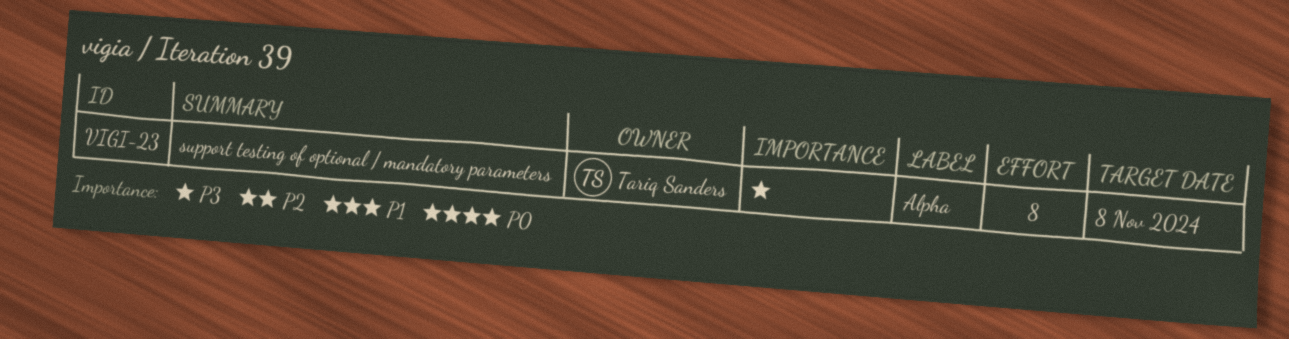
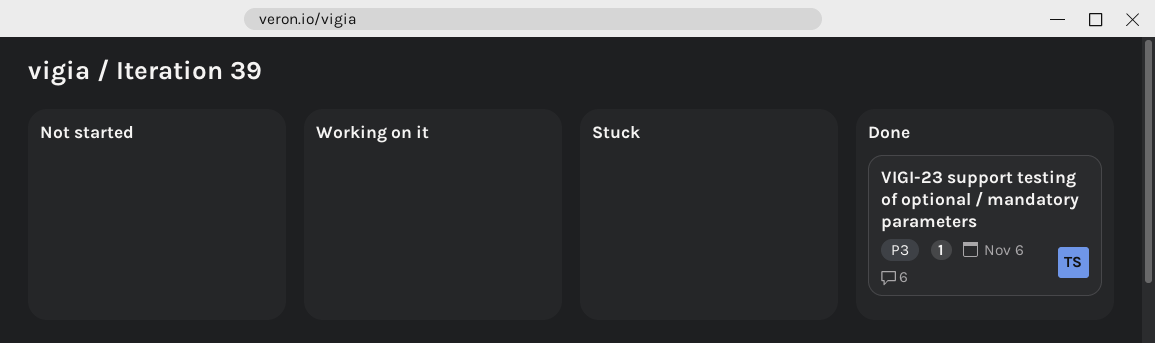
VIGI-23, estimate: 8 -> 1
VIGI-23, due: Nov 8 -> Nov 6

